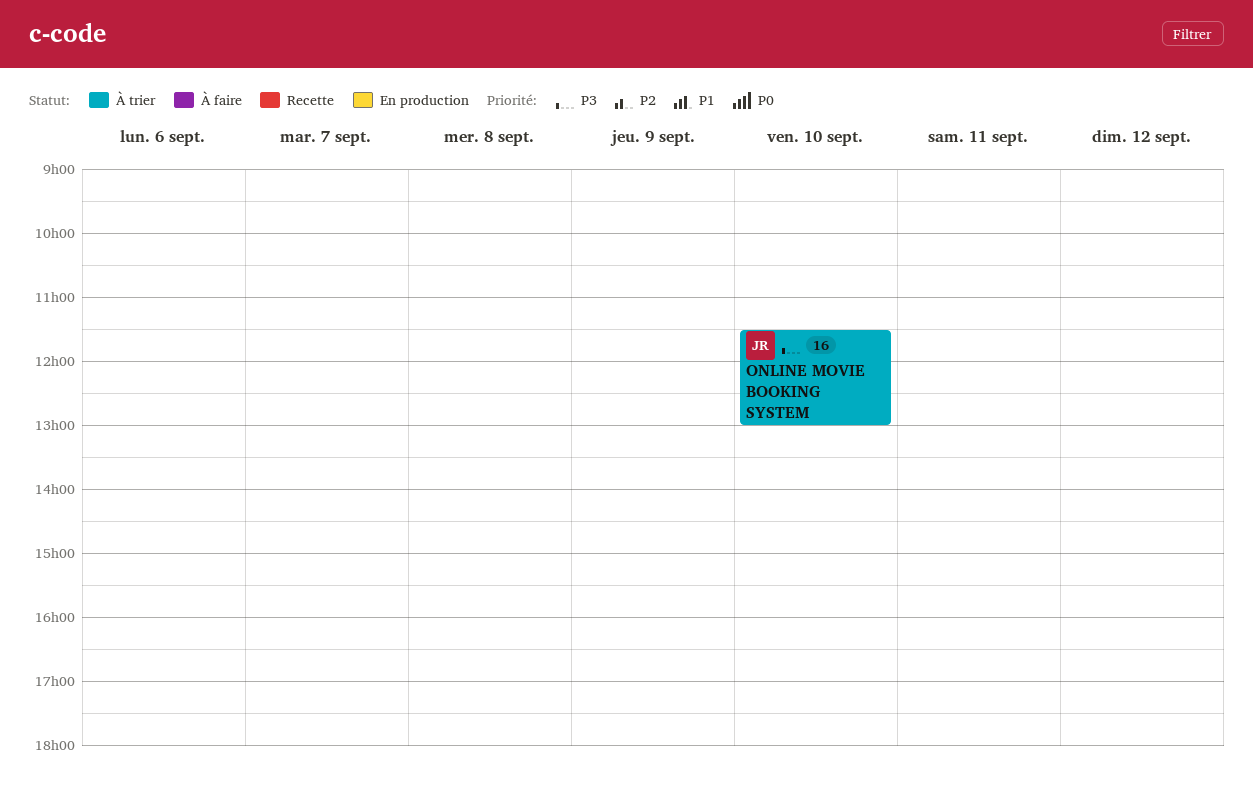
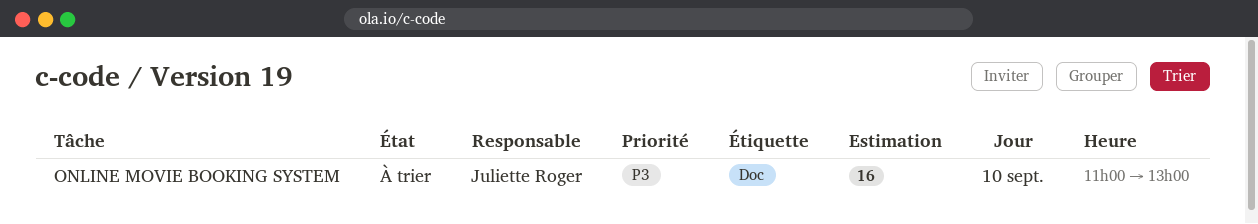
ONLINE MOVIE BOOKING SYSTEM, begins: 11:30 -> 11:00

